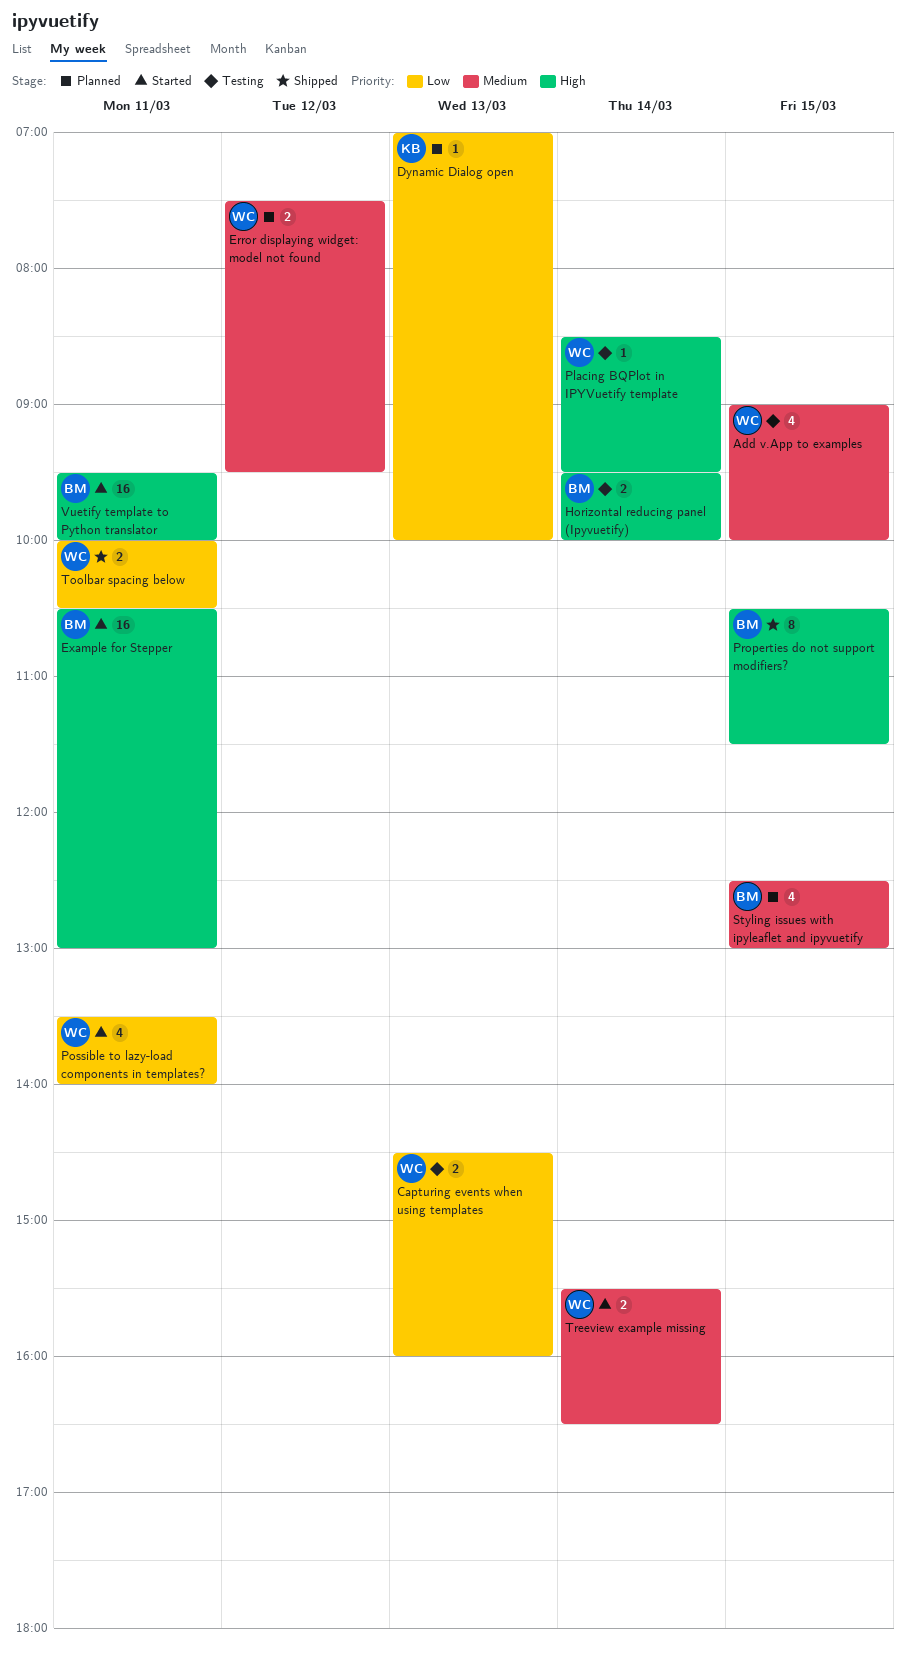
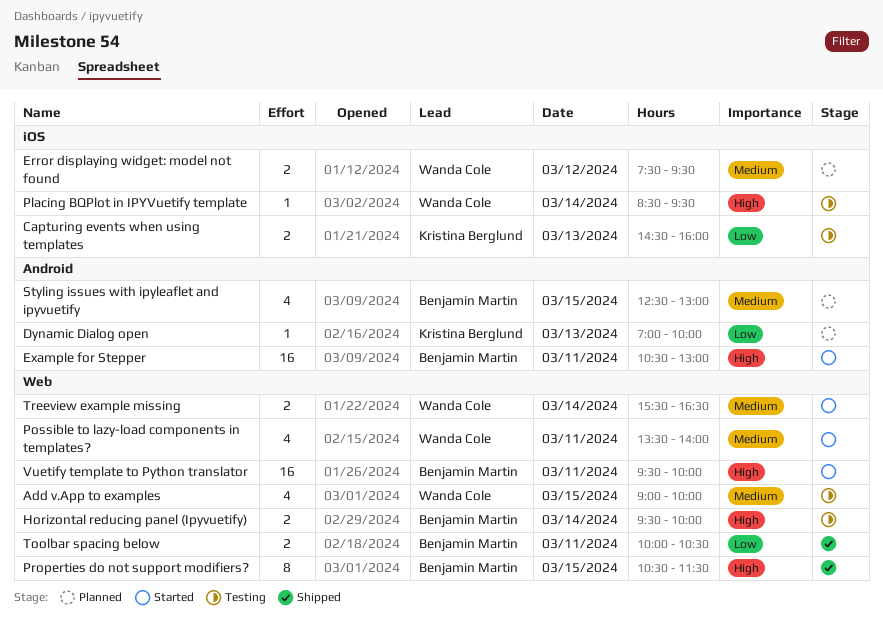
Capturing events when using templates, owner: Wanda Cole -> Kristina Berglund
Possible to lazy-load components in templates?, priority: Low -> Medium
Toolbar spacing below, owner: Wanda Cole -> Benjamin Martin

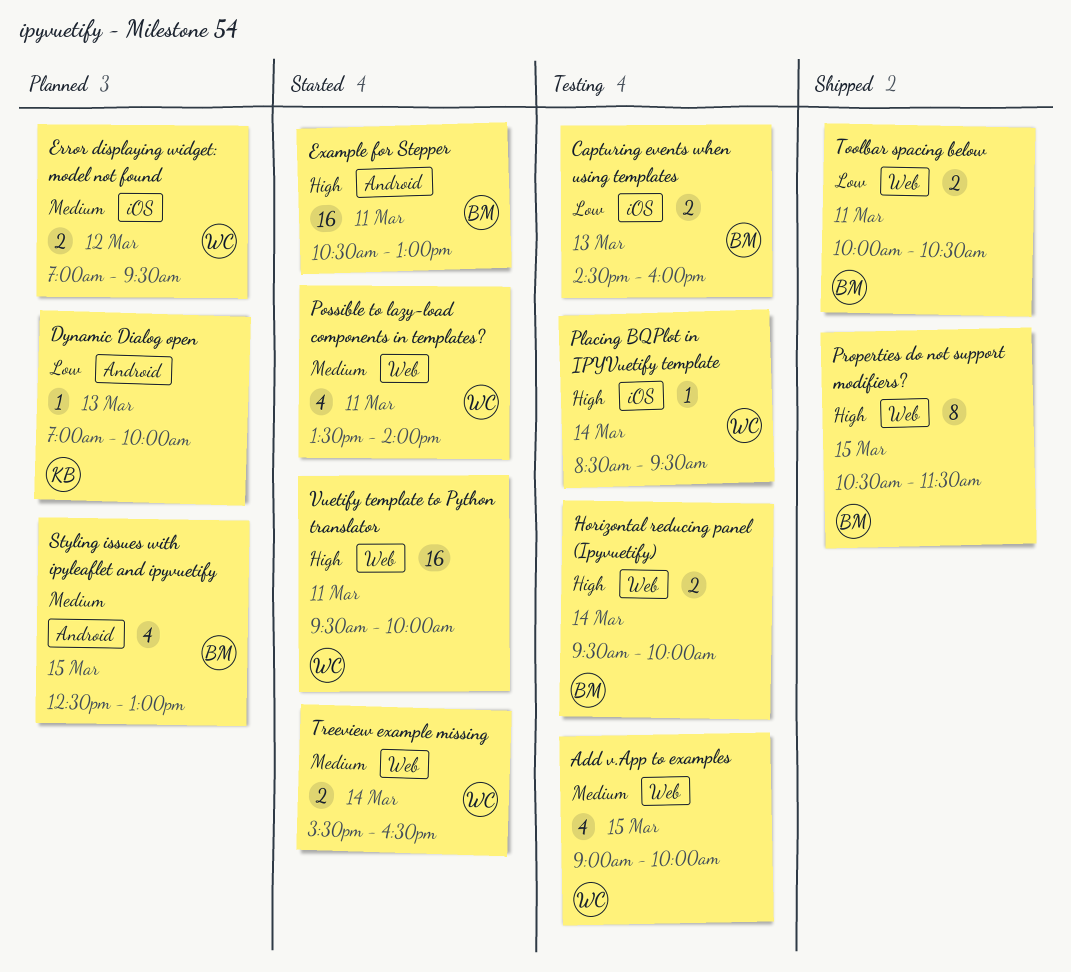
Capturing events when using templates, owner: Kristina Berglund -> Benjamin Martin
Error displaying widget: model not found, begins: 07:30 -> 07:00
Vuetify template to Python translator, owner: Benjamin Martin -> Wanda Cole

